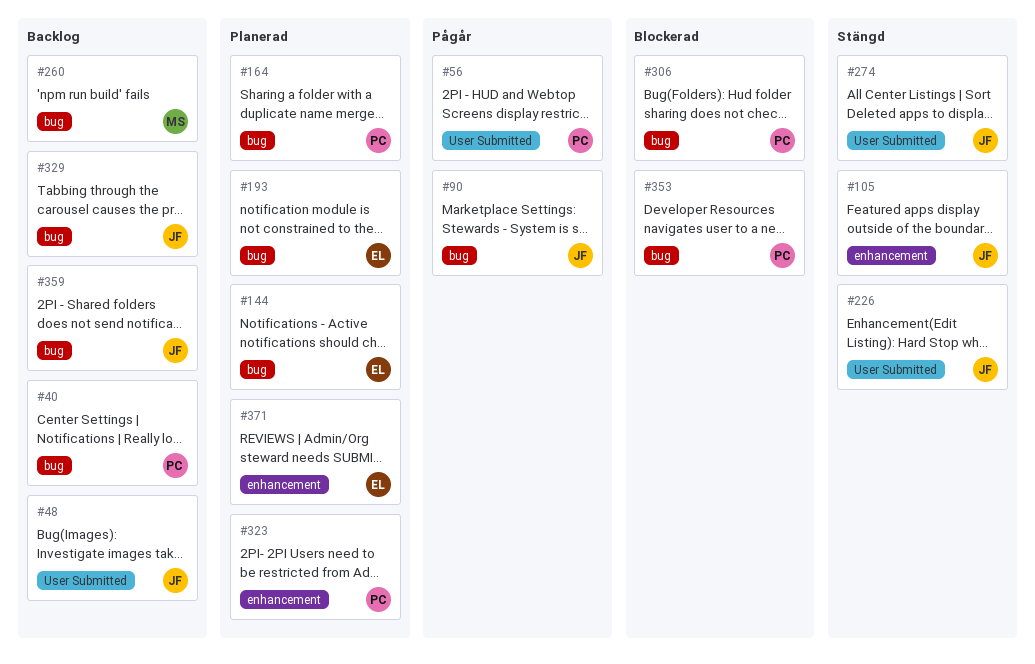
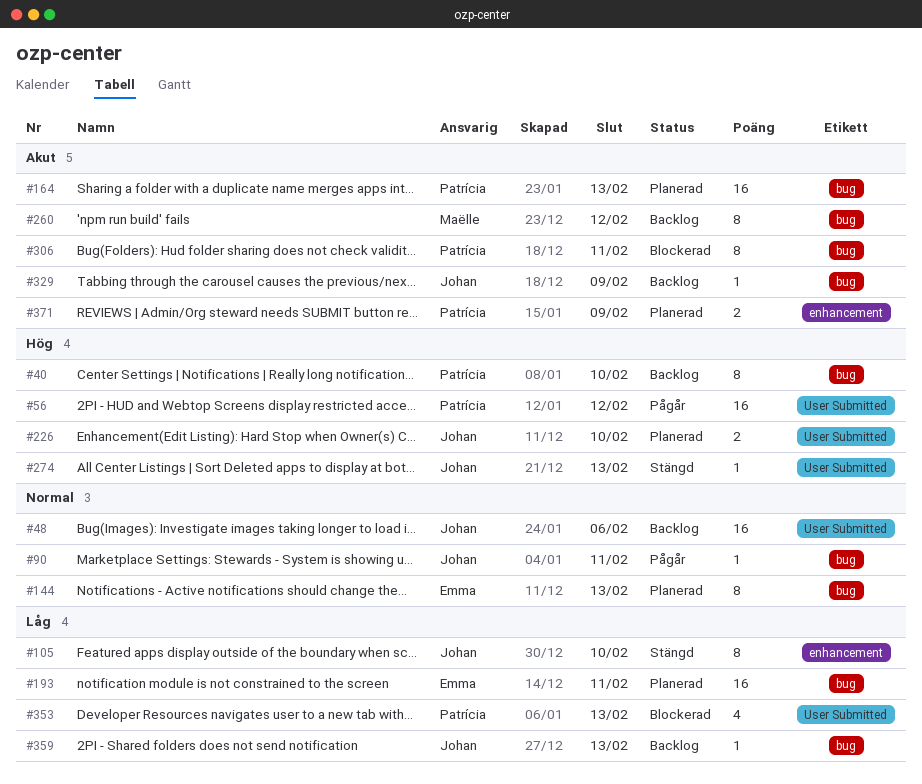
#226, status: Stängd -> Planerad
#323: present -> none
#353, label: bug -> User Submitted
#371, owner: Emma -> Patrícia

